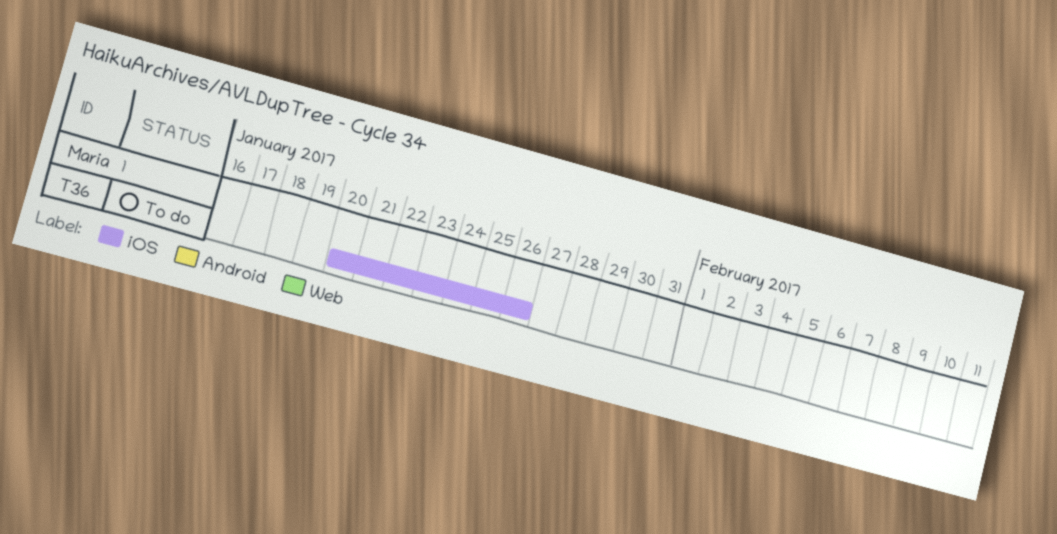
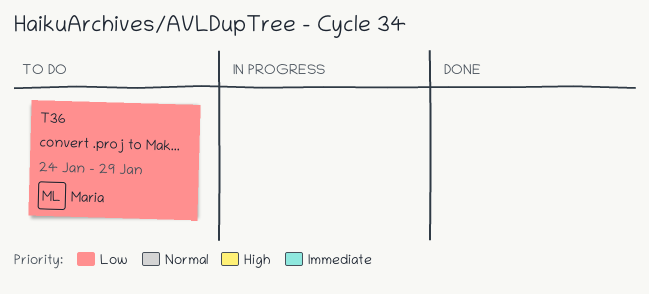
T36, start: Jan 20 -> Jan 24
T36, due: Jan 26 -> Jan 29

